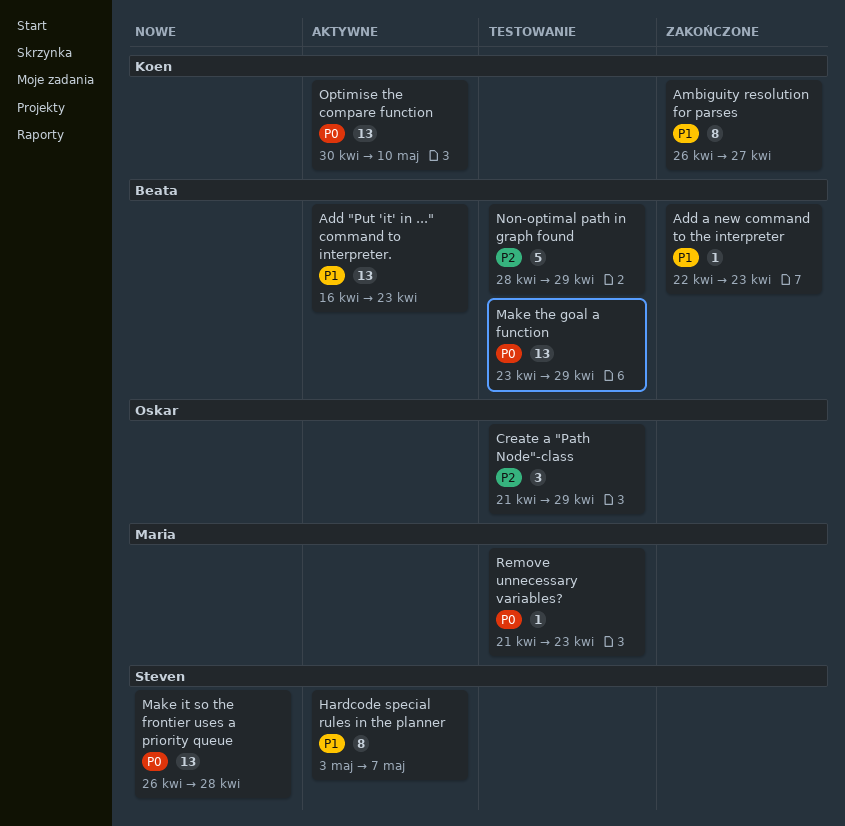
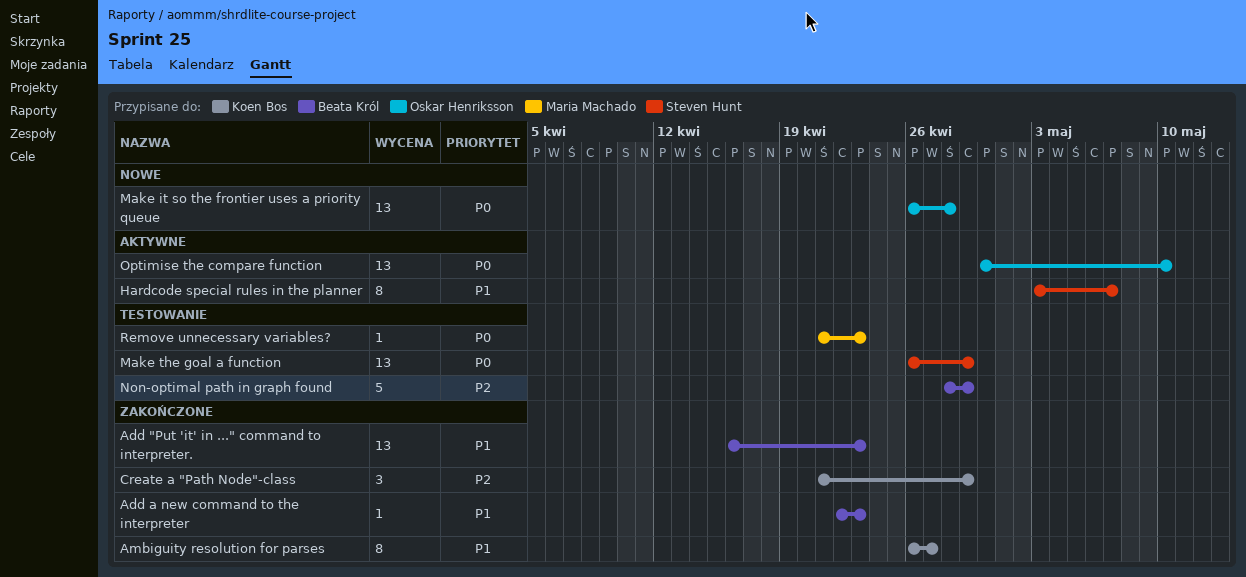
Add "Put 'it' in ..." command to interpreter., status: Aktywne -> Zakończone
Create a "Path Node"-class, status: Testowanie -> Zakończone
Create a "Path Node"-class, owner: Oskar Henriksson -> Koen Bos
Make it so the frontier uses a priority queue, owner: Steven Hunt -> Oskar Henriksson
Make the goal a function, owner: Beata Król -> Steven Hunt
Make the goal a function, start: Apr 23 -> Apr 26
Optimise the compare function, owner: Koen Bos -> Oskar Henriksson

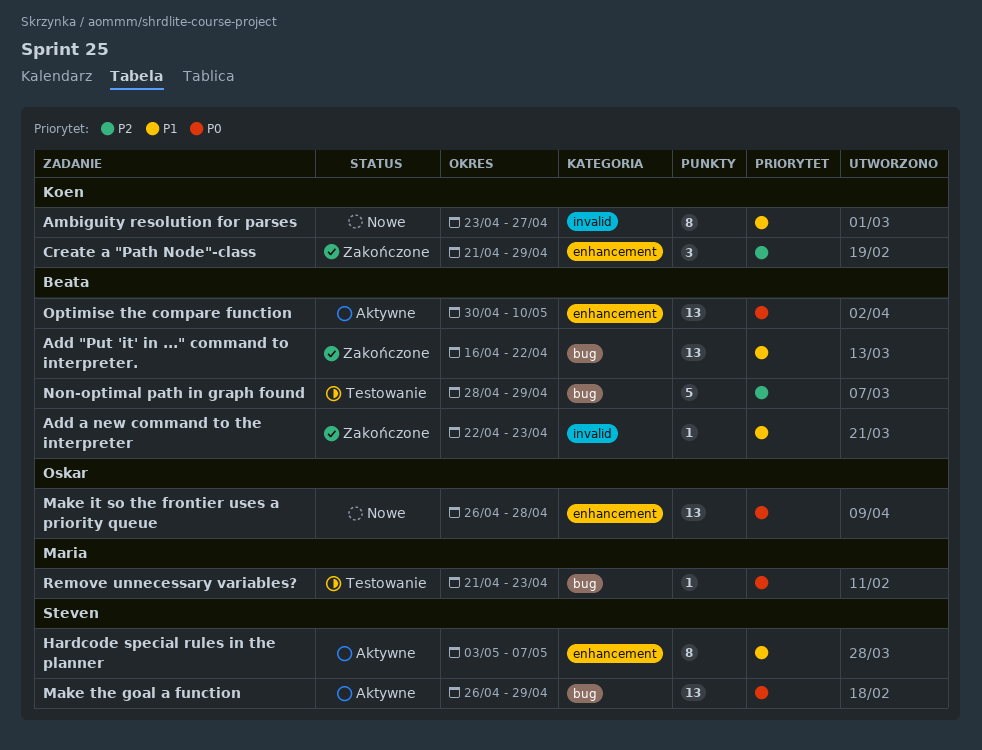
Add "Put 'it' in ..." command to interpreter., due: Apr 23 -> Apr 22
Ambiguity resolution for parses, status: Zakończone -> Nowe
Ambiguity resolution for parses, start: Apr 26 -> Apr 23
Make the goal a function, status: Testowanie -> Aktywne
Optimise the compare function, owner: Oskar Henriksson -> Beata Król

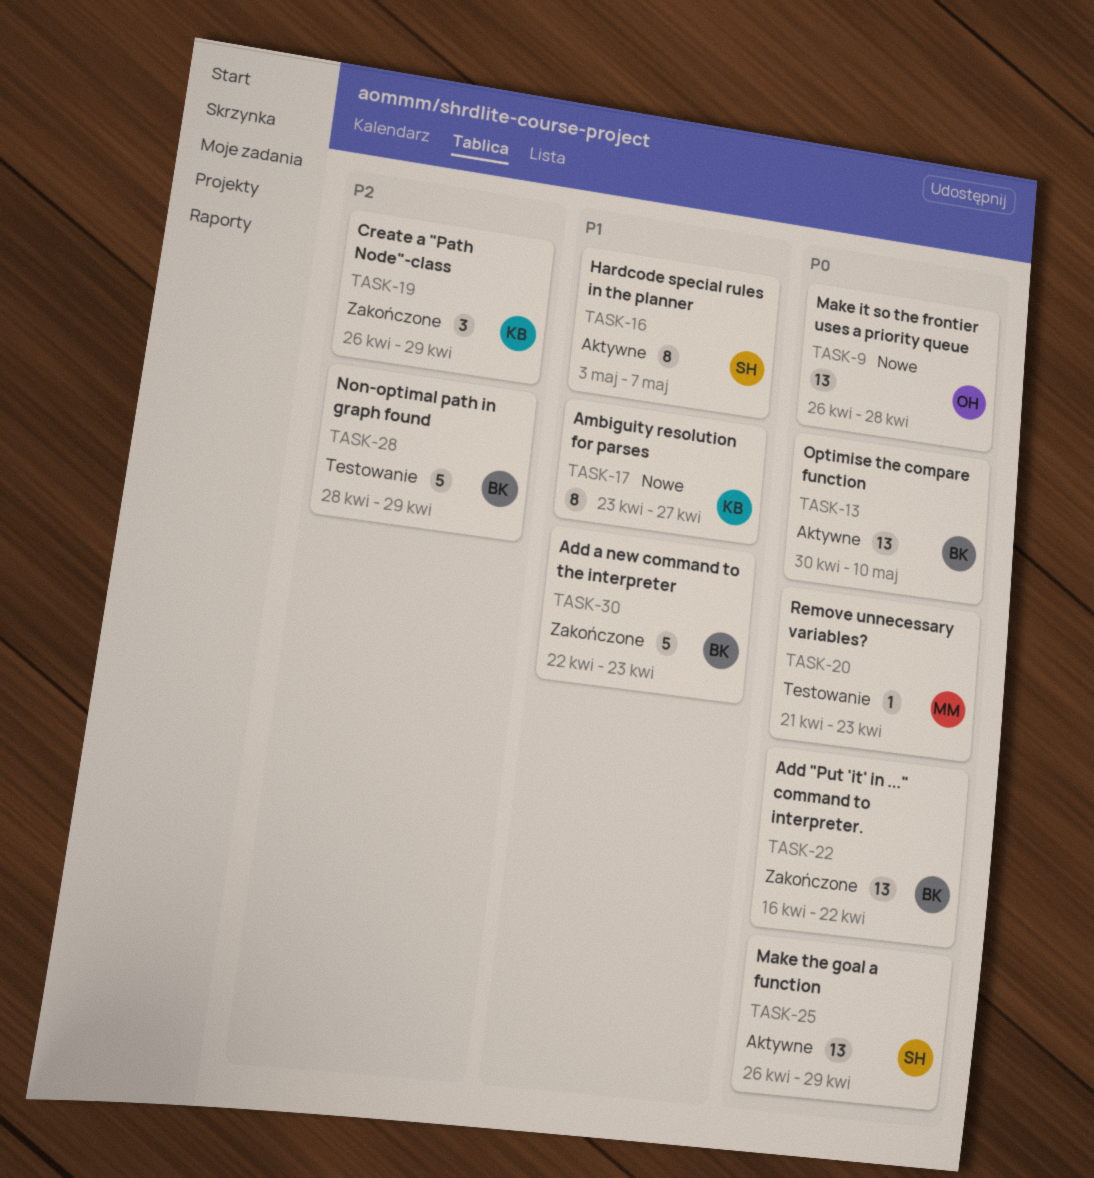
Add "Put 'it' in ..." command to interpreter., priority: P1 -> P0
Add a new command to the interpreter, estimate: 1 -> 5
Create a "Path Node"-class, start: Apr 21 -> Apr 26

